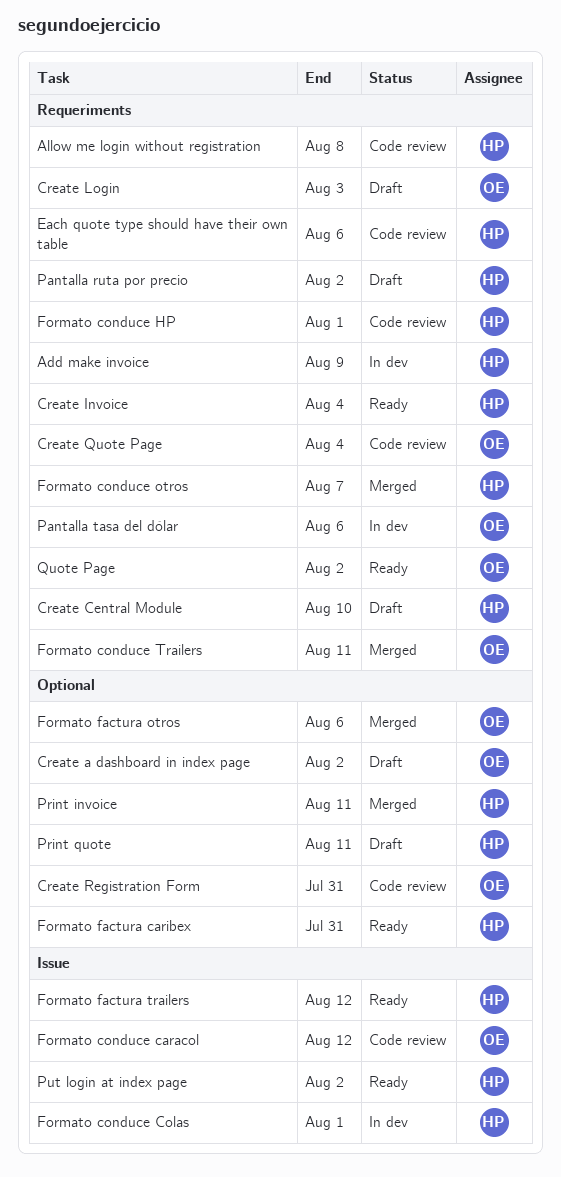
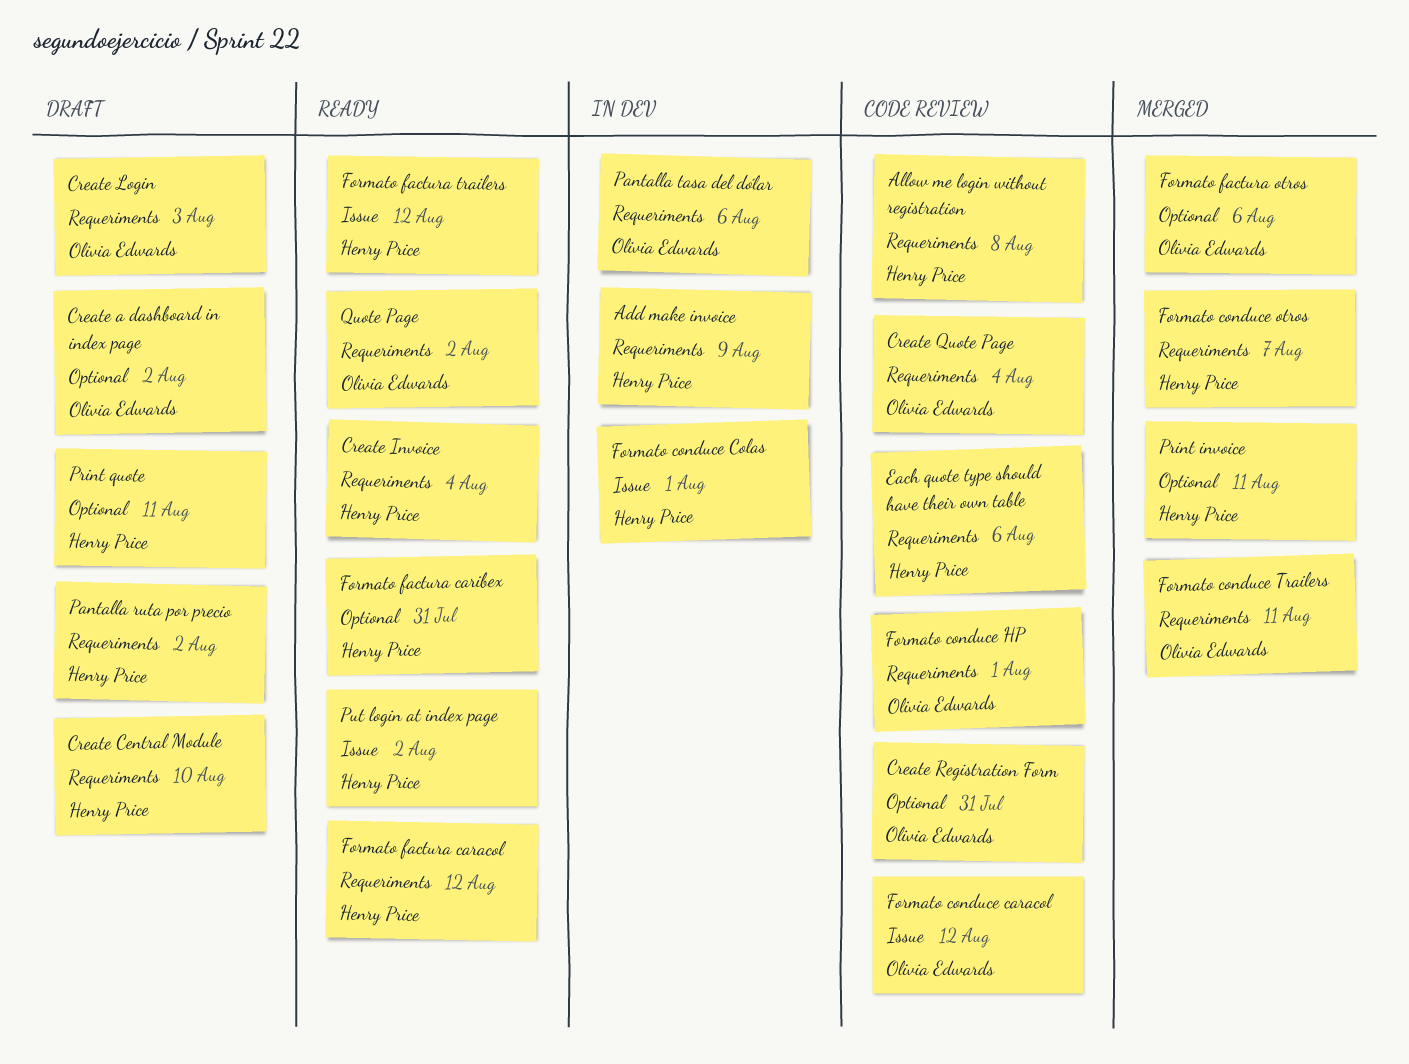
Formato conduce HP, owner: Henry Price -> Olivia Edwards
Formato factura caracol: none -> present

